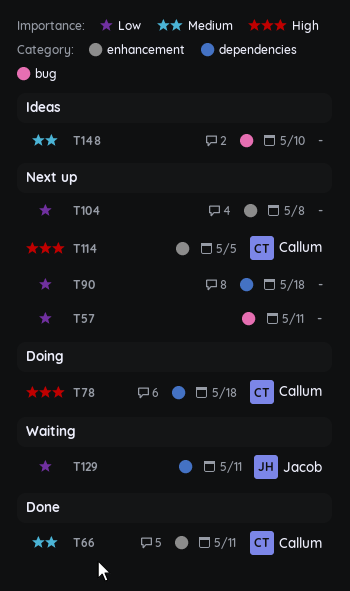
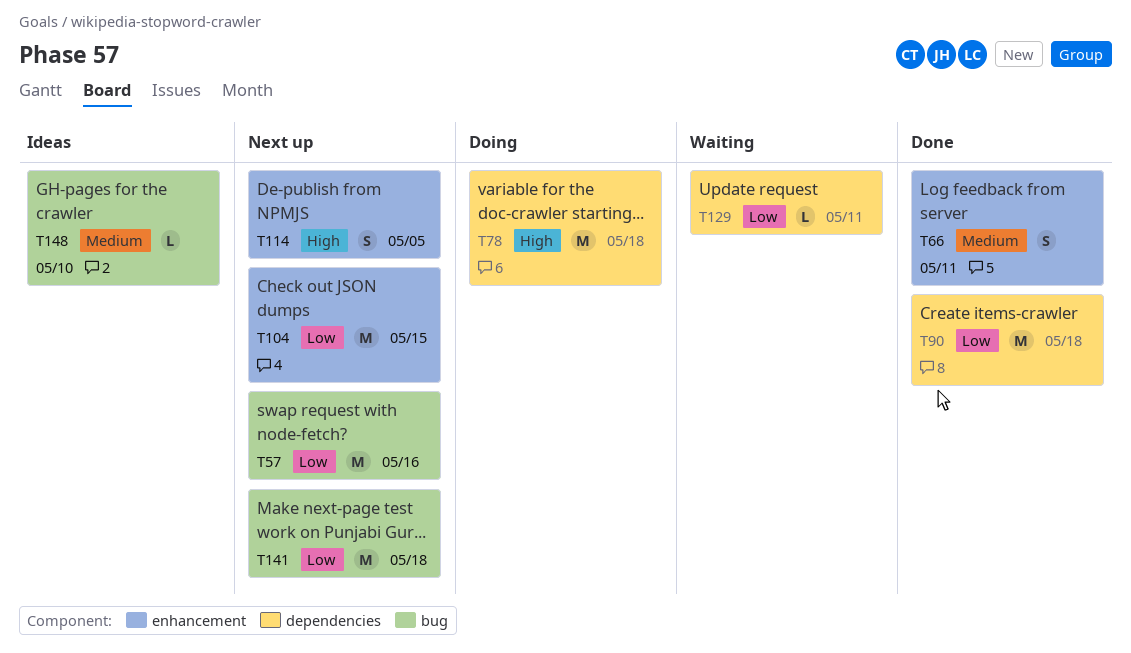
T57, due: May 11 -> May 16
T90, status: Next up -> Done
T104, due: May 8 -> May 15
T141: none -> present

